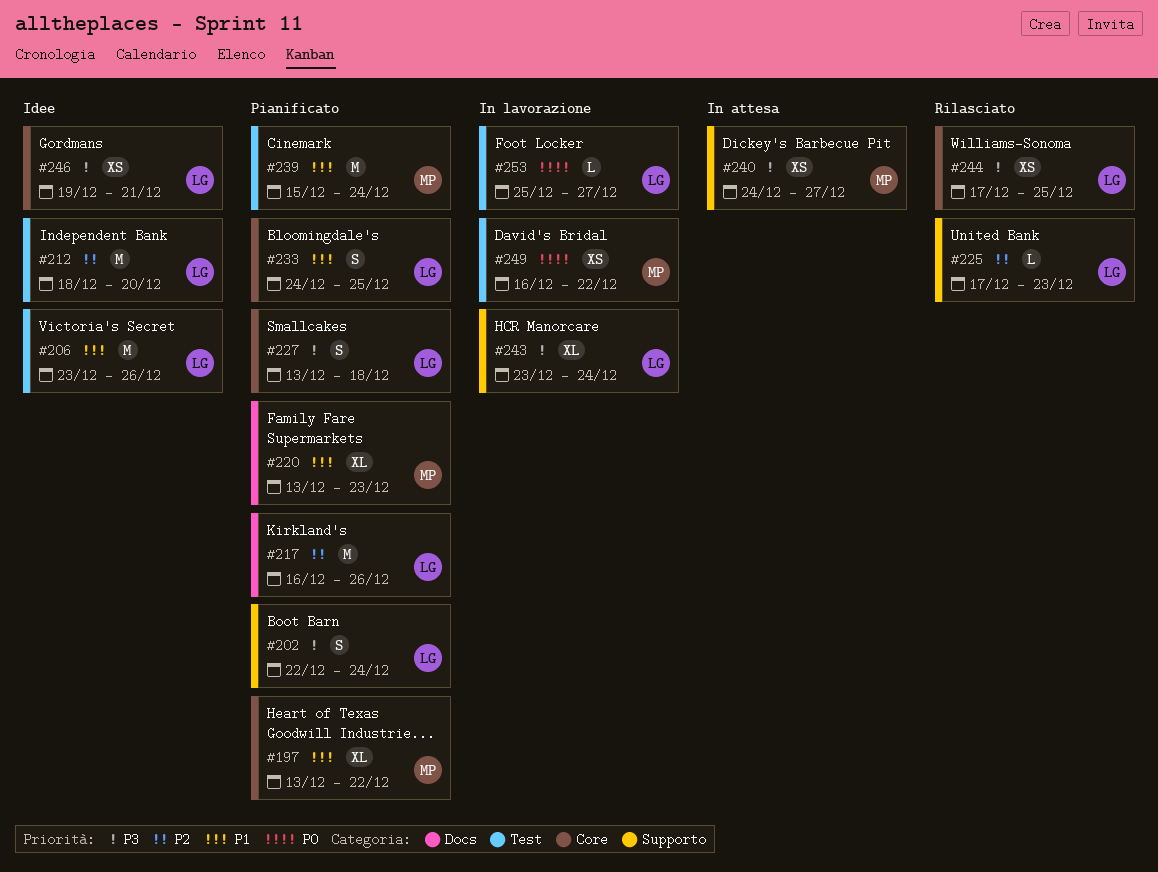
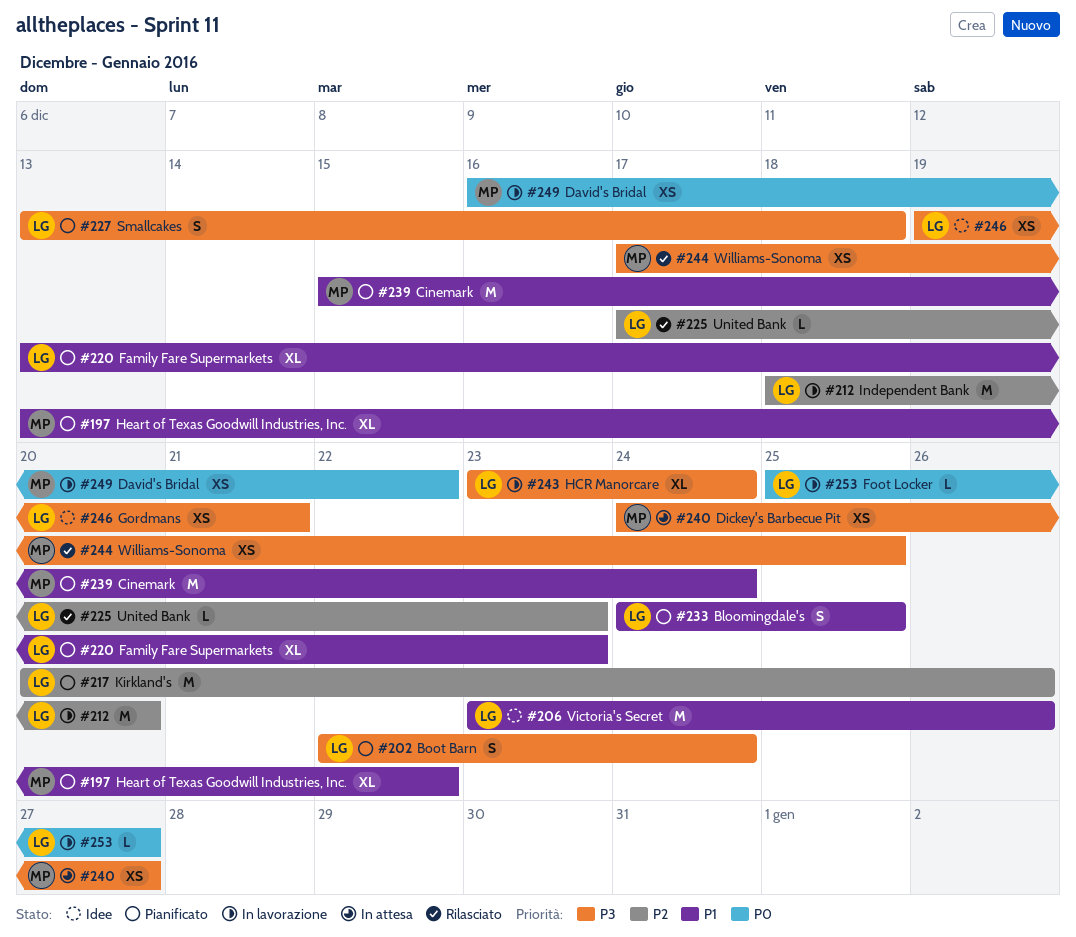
#212, status: Idee -> In lavorazione
#217, start: Dec 16 -> Dec 20
#220, owner: MP -> LG
#244, owner: LG -> MP

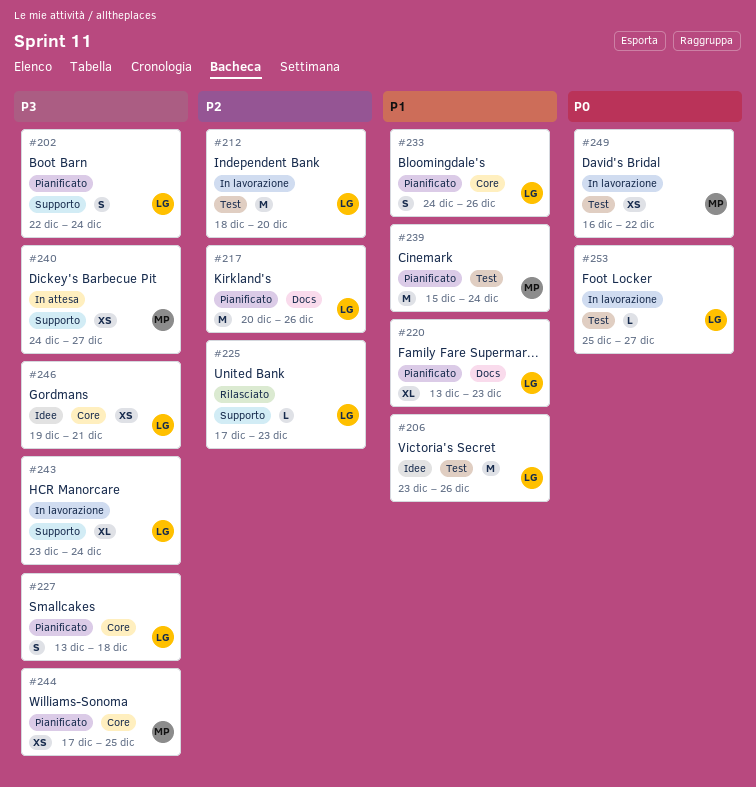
#197: present -> none
#233, due: Dec 25 -> Dec 26
#244, status: Rilasciato -> Pianificato

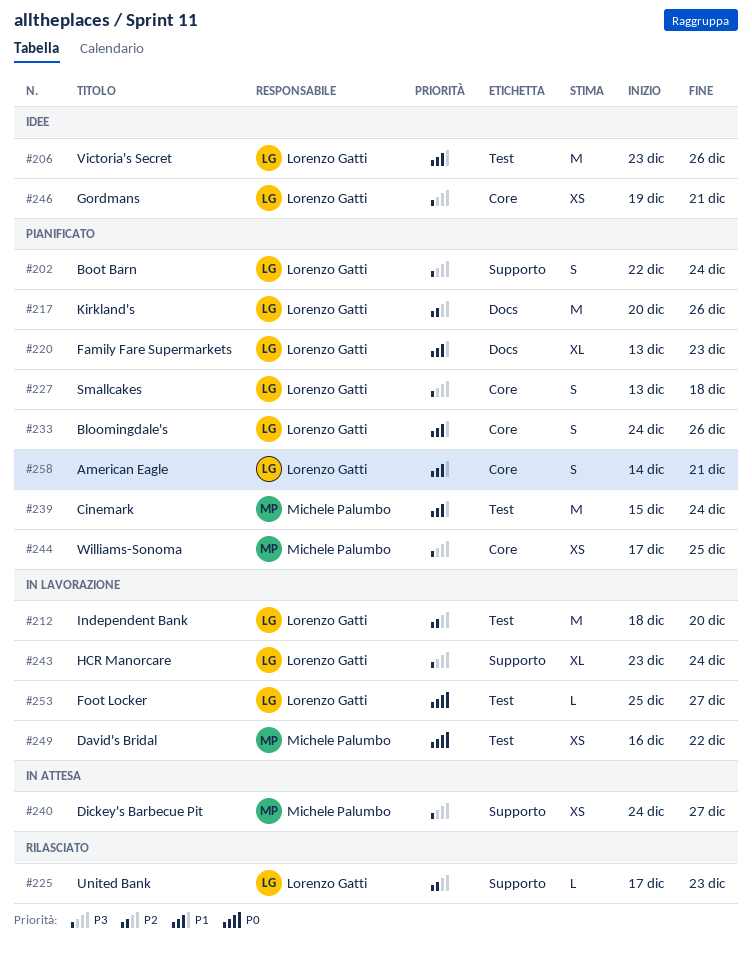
#258: none -> present

